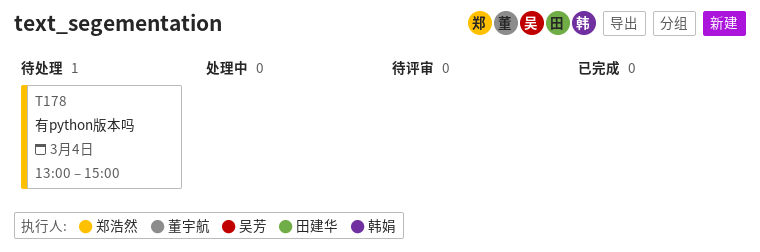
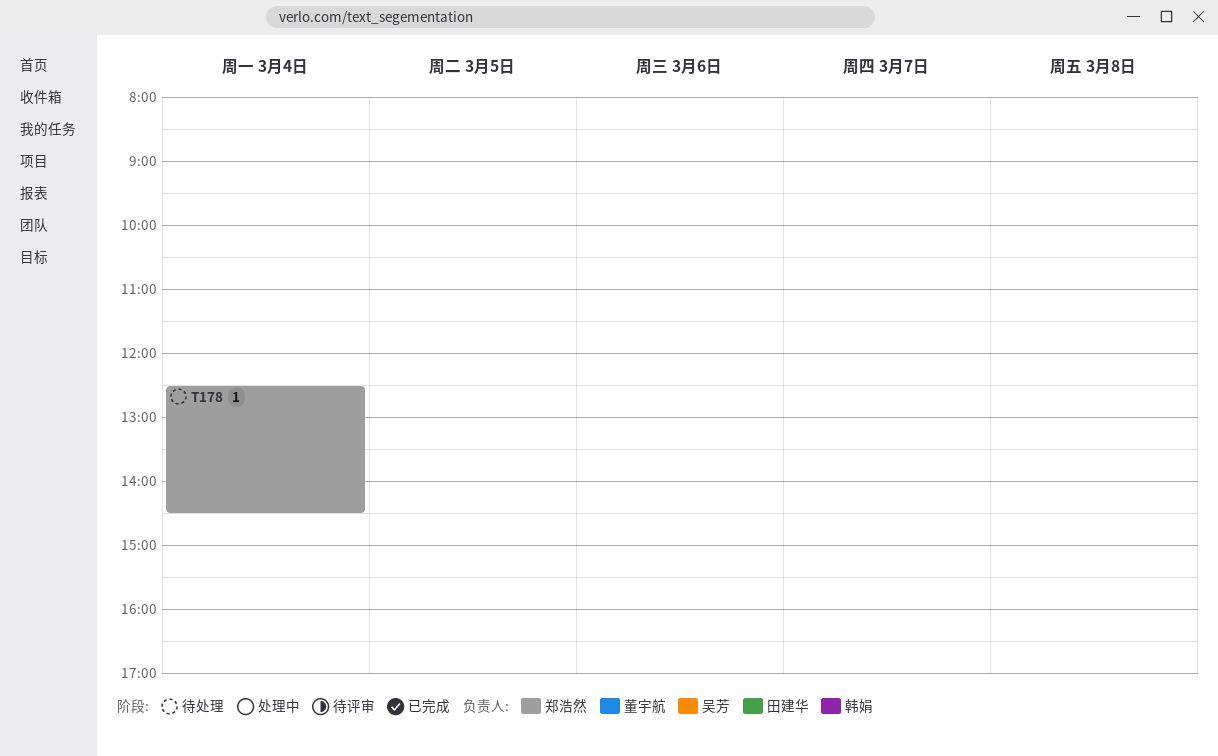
T178, begins: 13:00 -> 12:30
T178, ends: 15:00 -> 14:30

